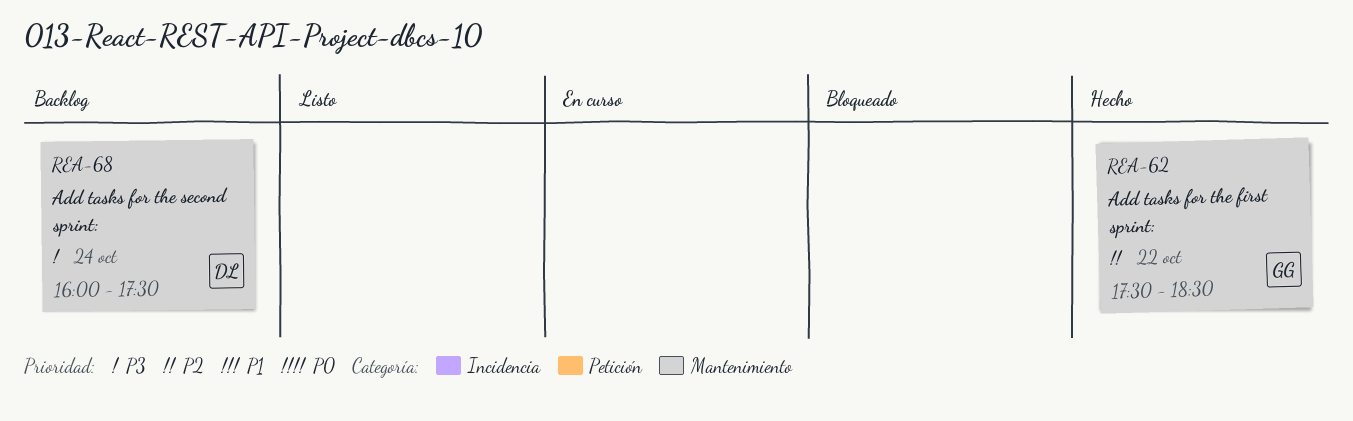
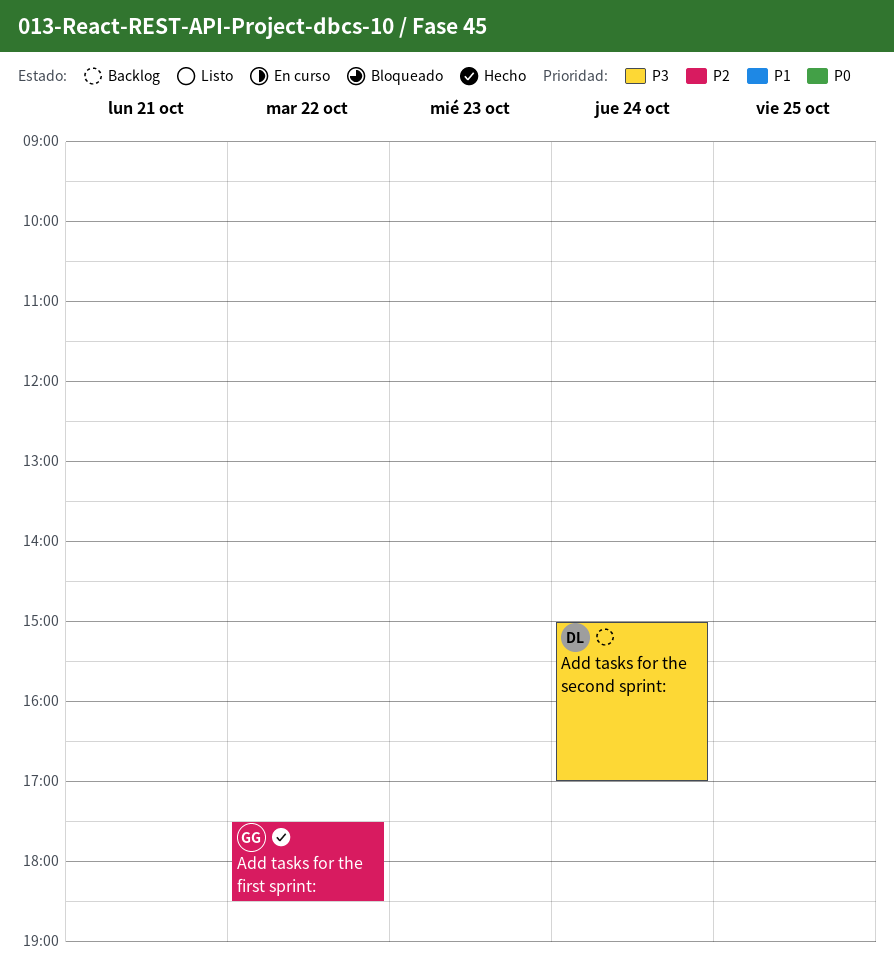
Add tasks for the second sprint:, begins: 16:00 -> 15:00
Add tasks for the second sprint:, ends: 17:30 -> 17:00

